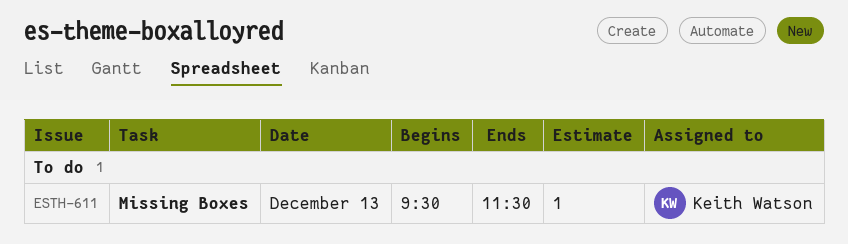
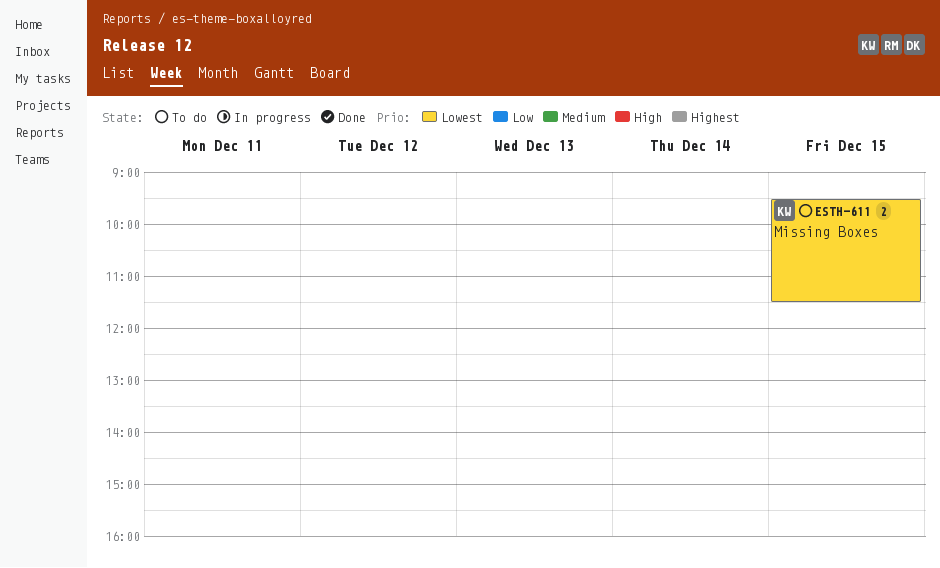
ESTH-611, estimate: 1 -> 2
ESTH-611, day: Dec 13 -> Dec 15

